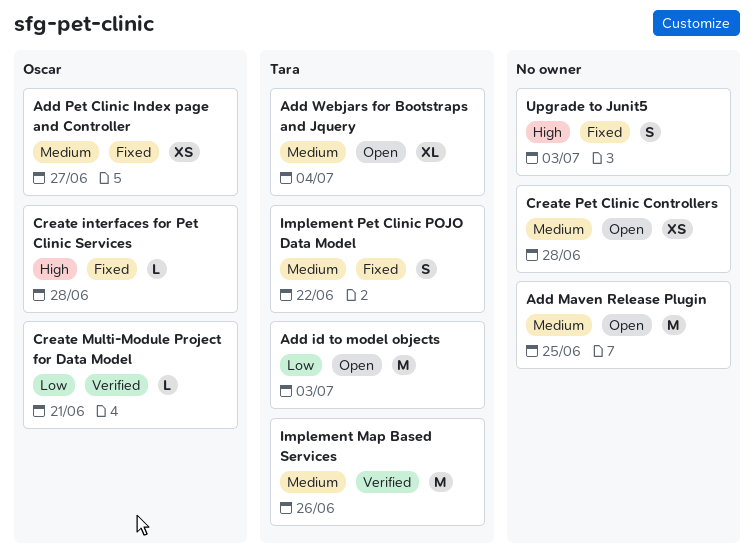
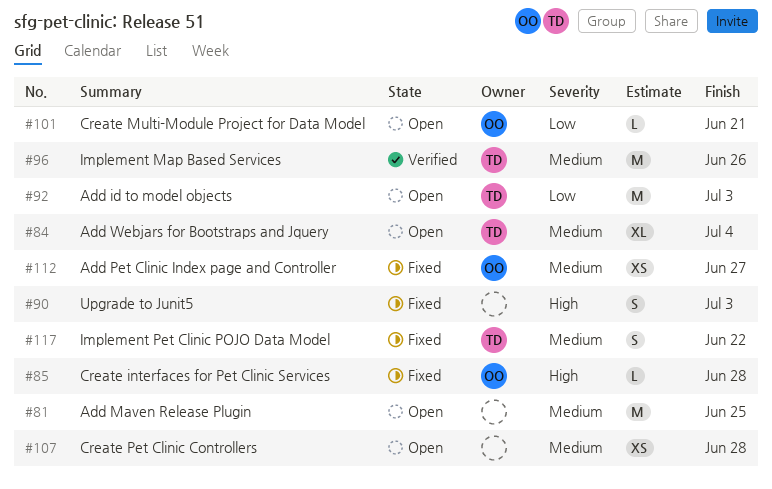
Create Multi-Module Project for Data Model, status: Verified -> Open

